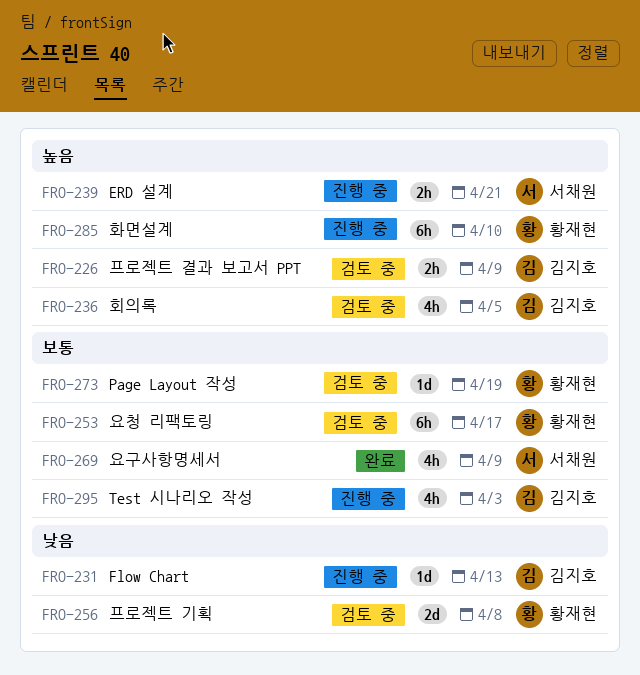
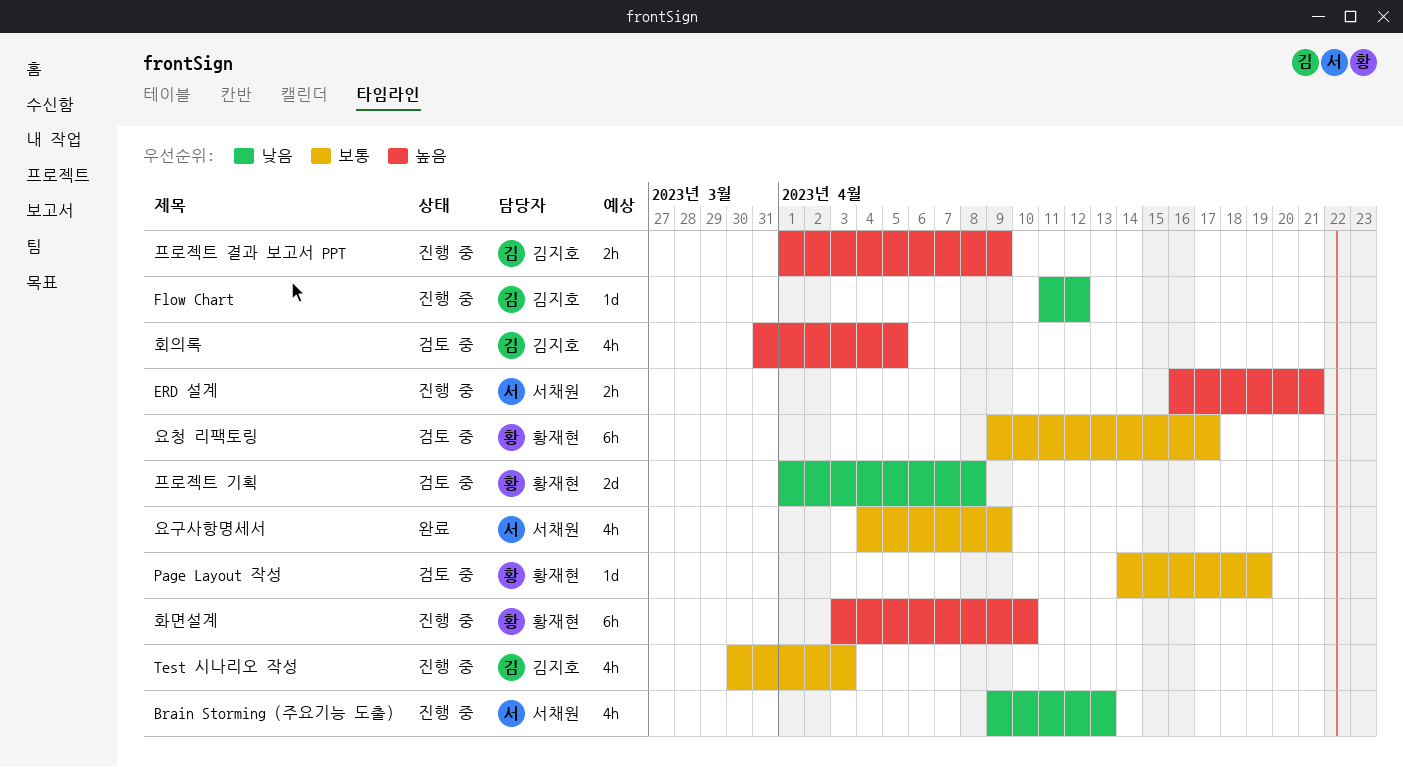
Brain Storming (주요기능 도출): none -> present
Flow Chart, due: Apr 13 -> Apr 12
프로젝트 결과 보고서 PPT, status: 검토 중 -> 진행 중

